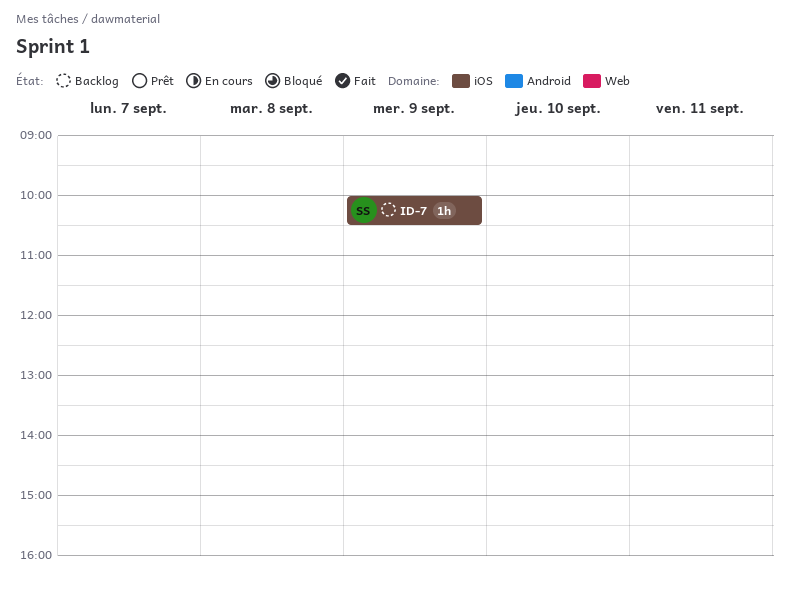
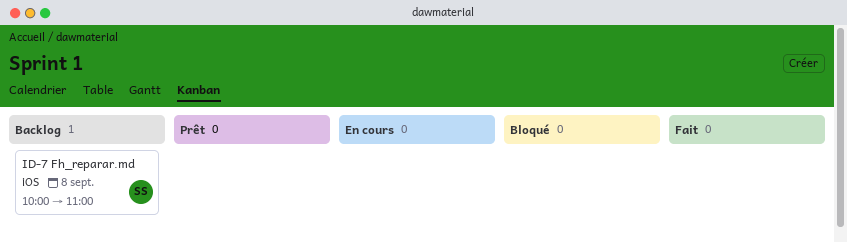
ID-7, day: Sep 9 -> Sep 8
ID-7, ends: 10:30 -> 11:00

